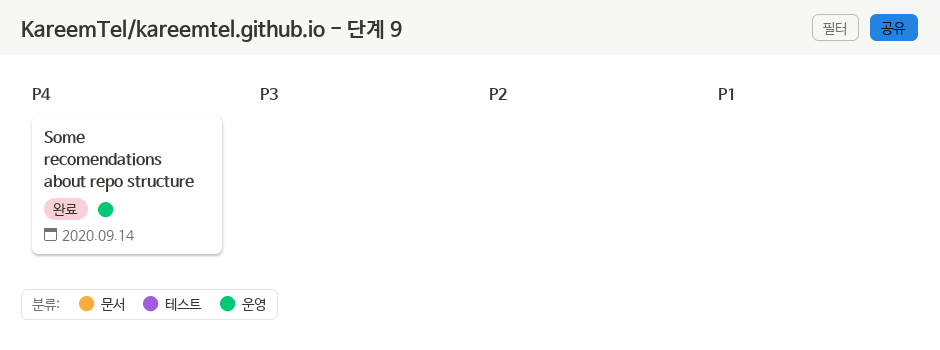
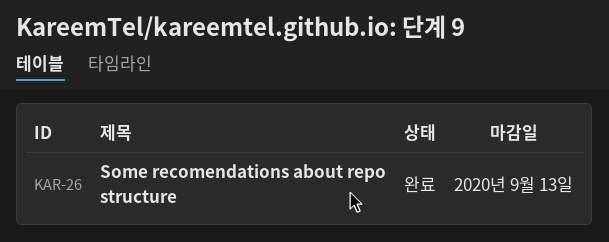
Some recomendations about repo structure, due: Sep 14 -> Sep 13

